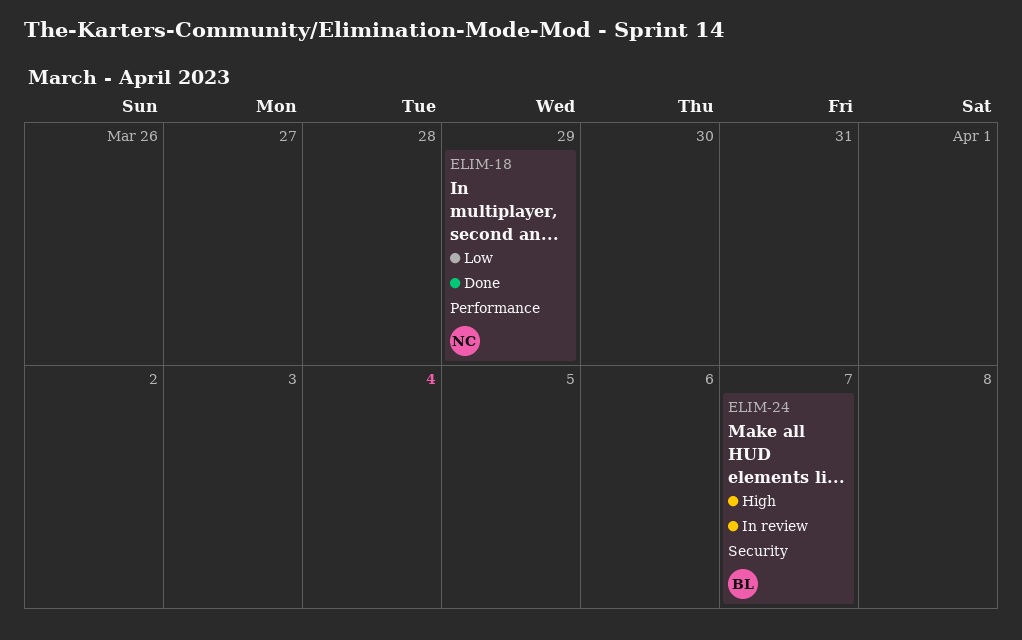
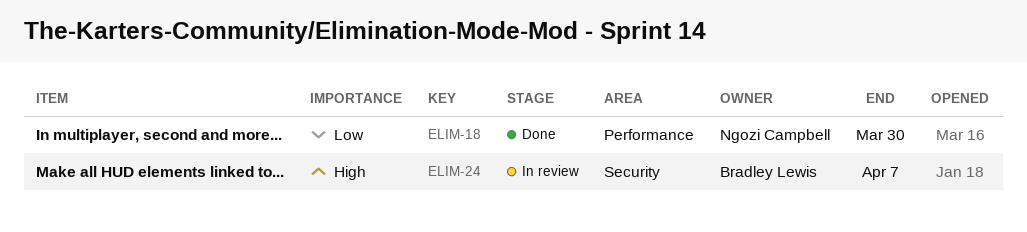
ELIM-18, due: Mar 29 -> Mar 30

